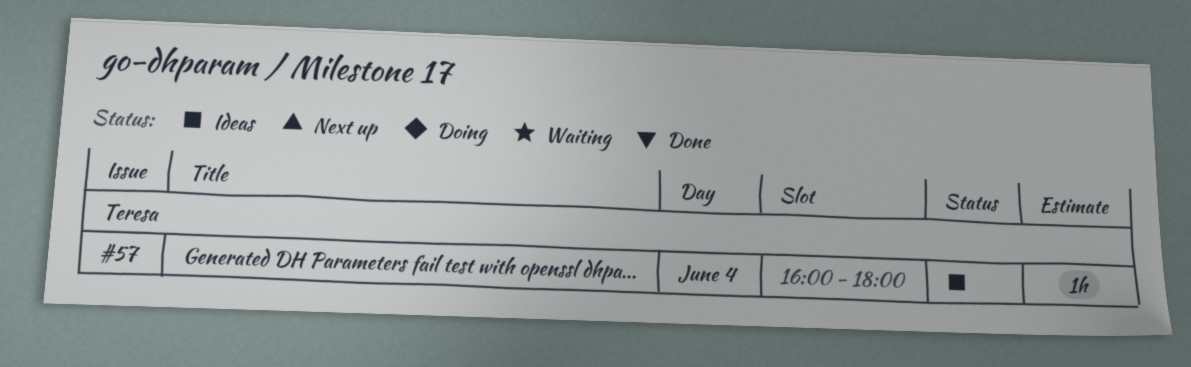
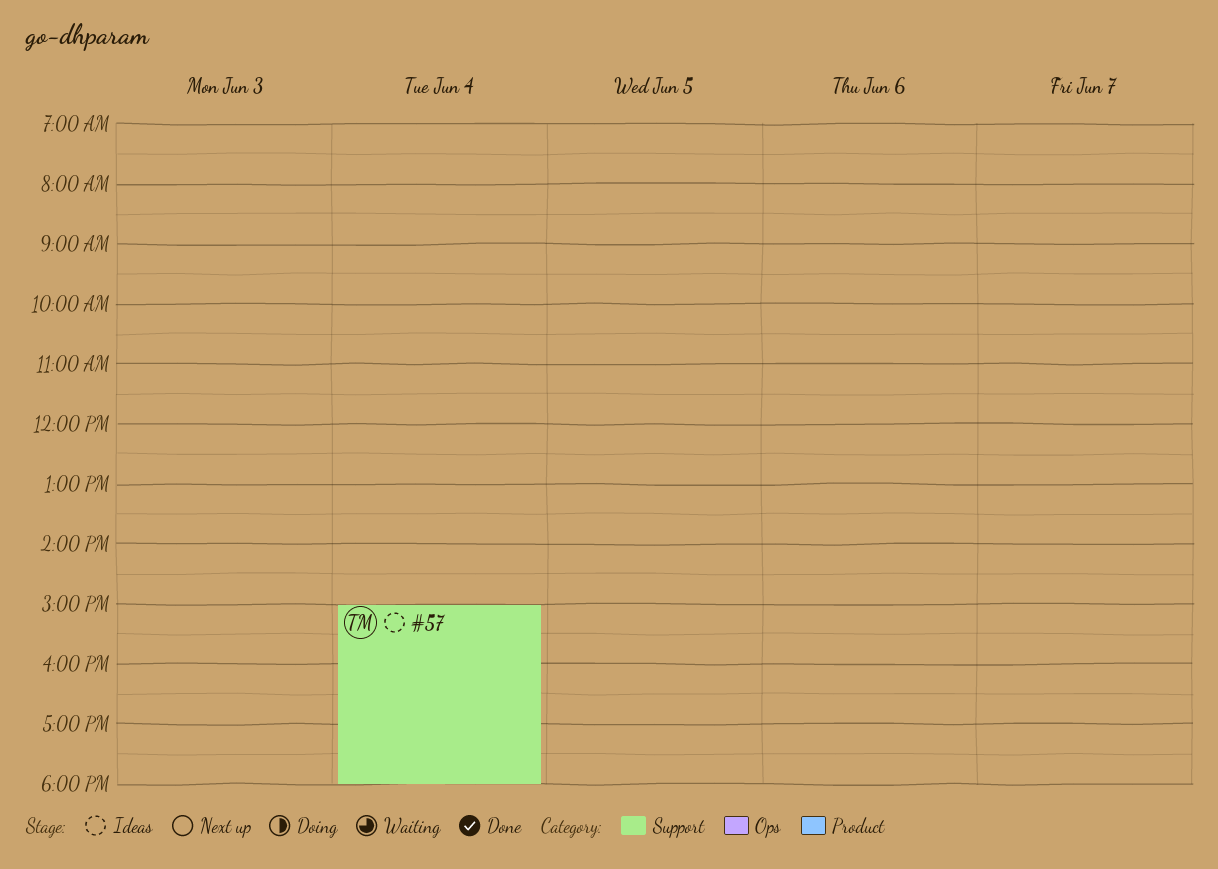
#57, begins: 16:00 -> 15:00

